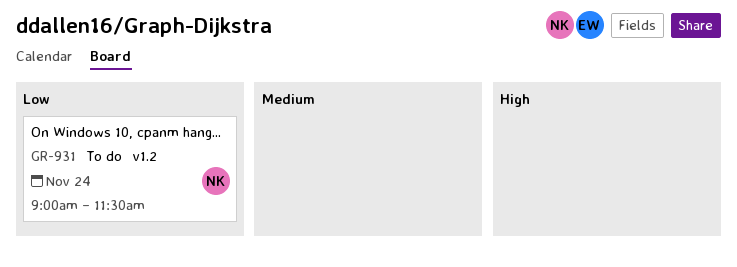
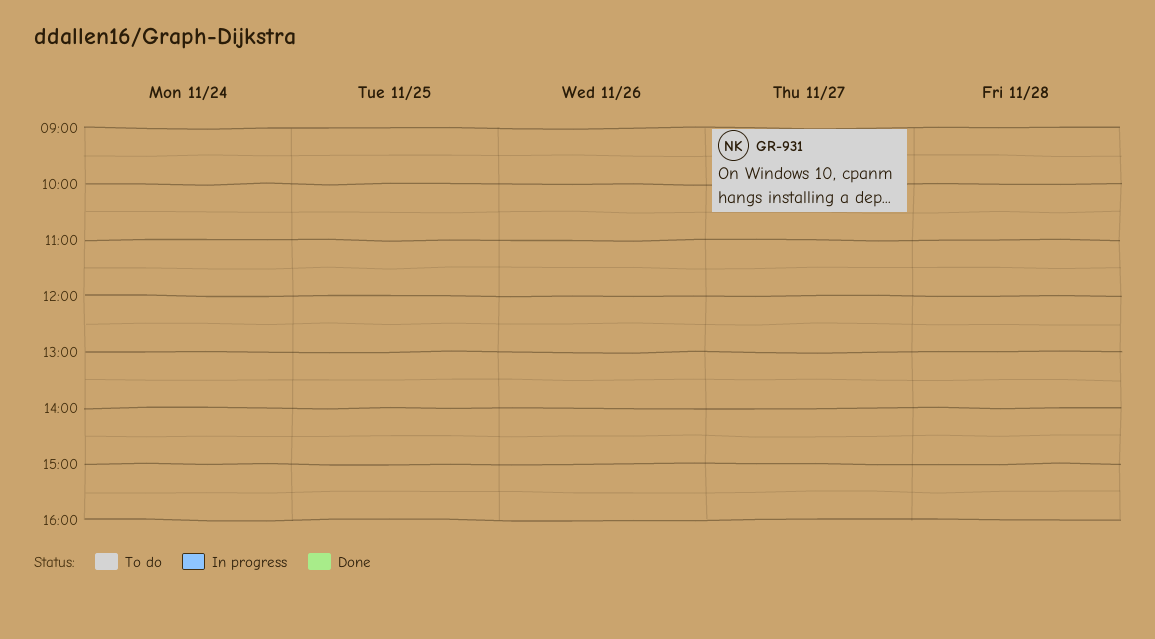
GR-931, day: Nov 24 -> Nov 27
GR-931, ends: 11:30 -> 10:30

